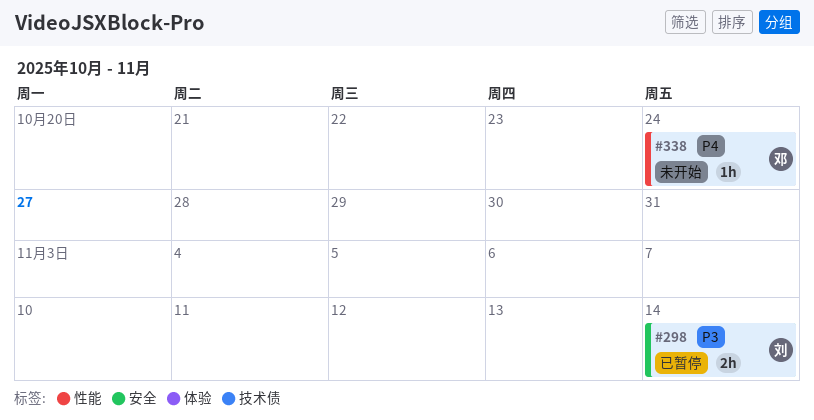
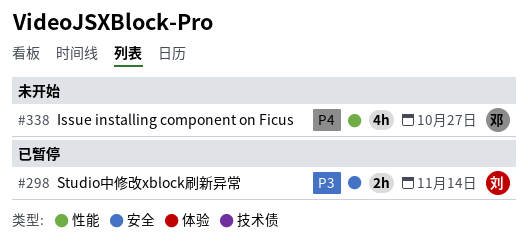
#338, estimate: 1h -> 4h
#338, due: Oct 24 -> Oct 27

